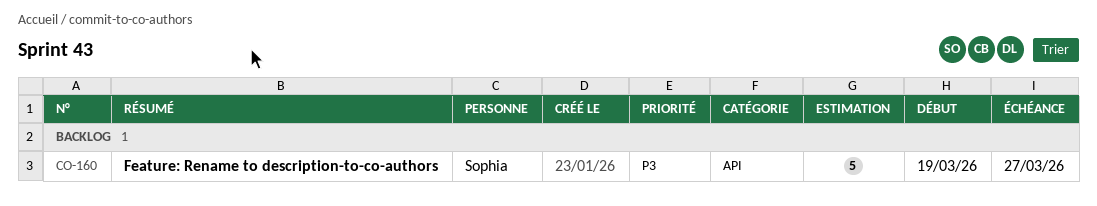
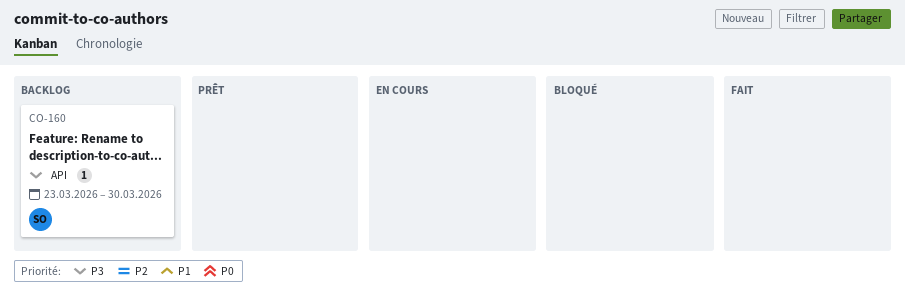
CO-160, estimate: 5 -> 1
CO-160, start: Mar 19 -> Mar 23
CO-160, due: Mar 27 -> Mar 30

